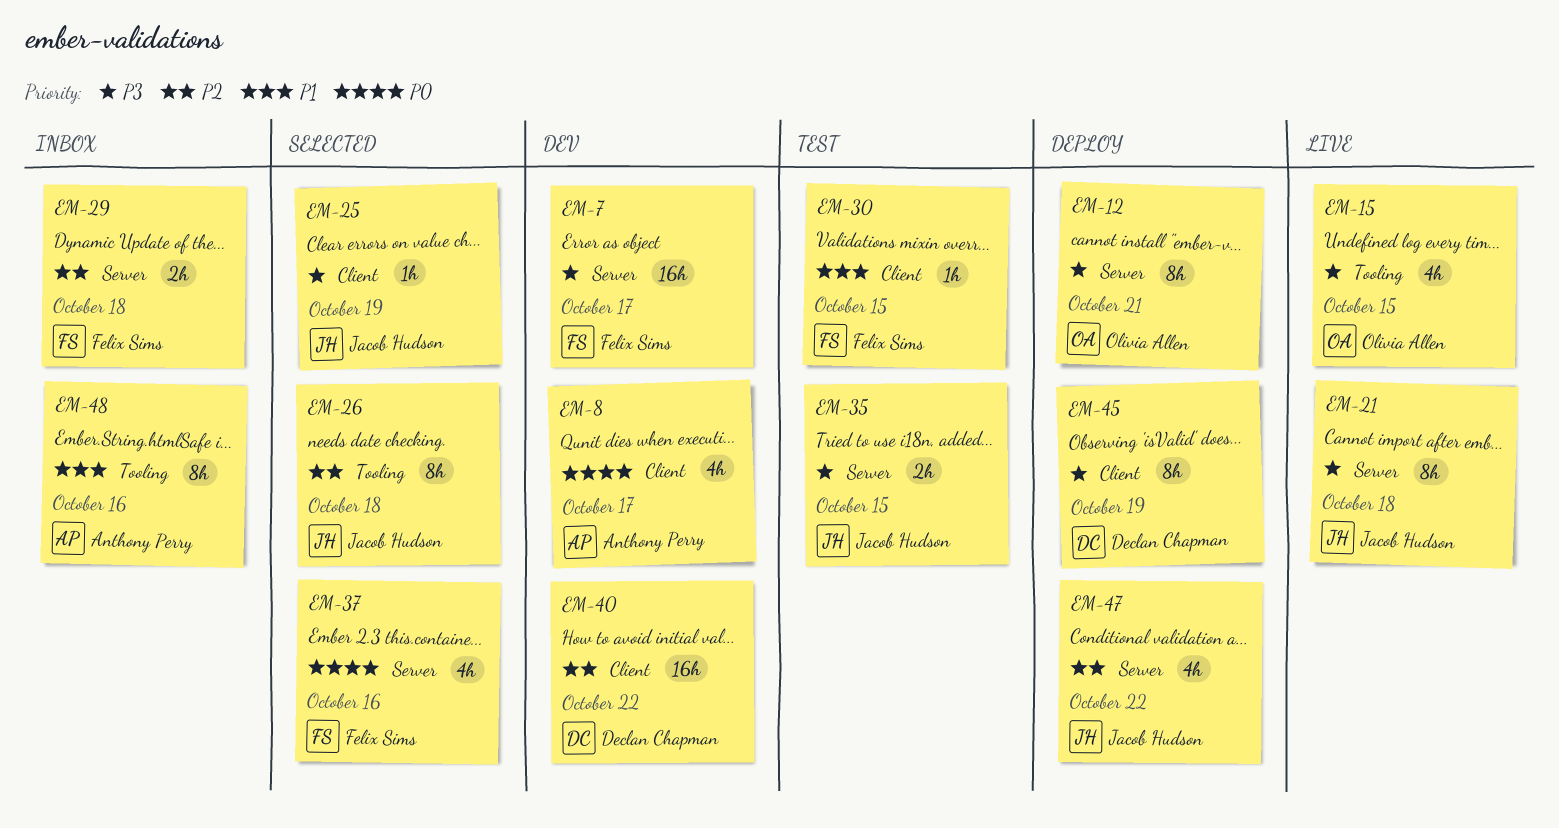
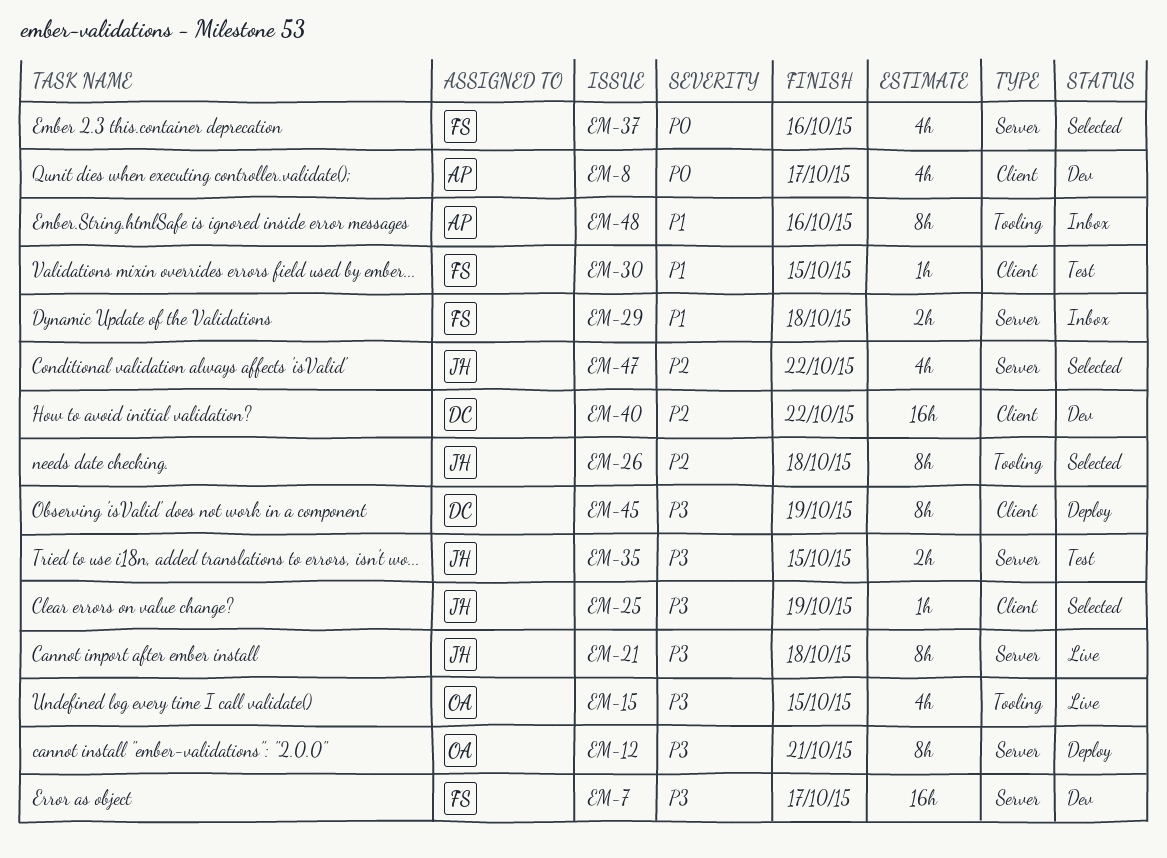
EM-29, priority: P2 -> P1
EM-47, status: Deploy -> Selected

